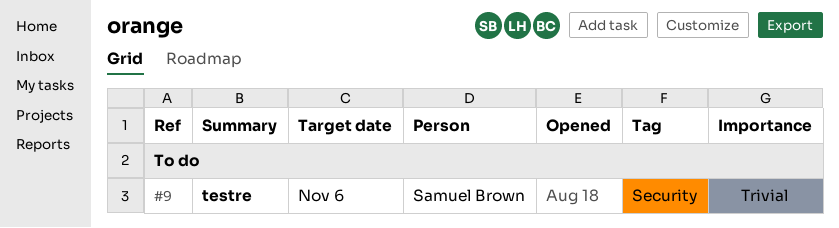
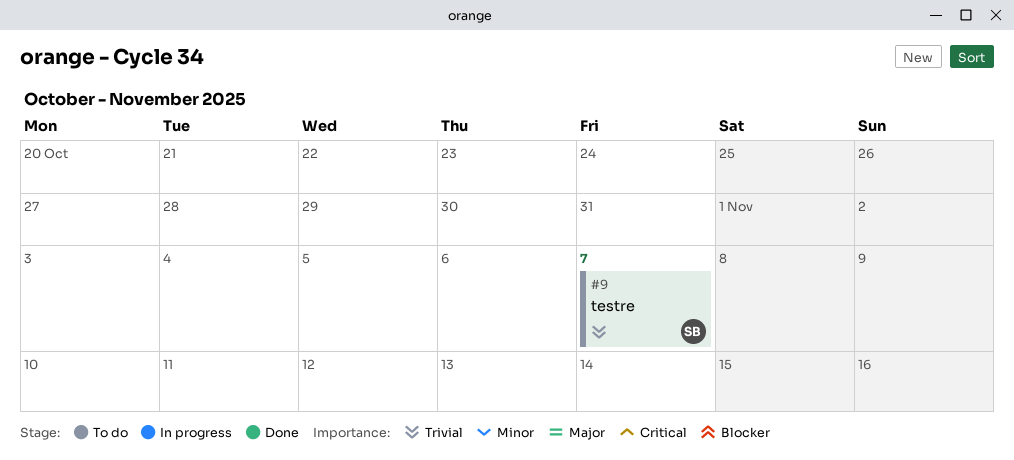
#9, due: Nov 6 -> Nov 7

